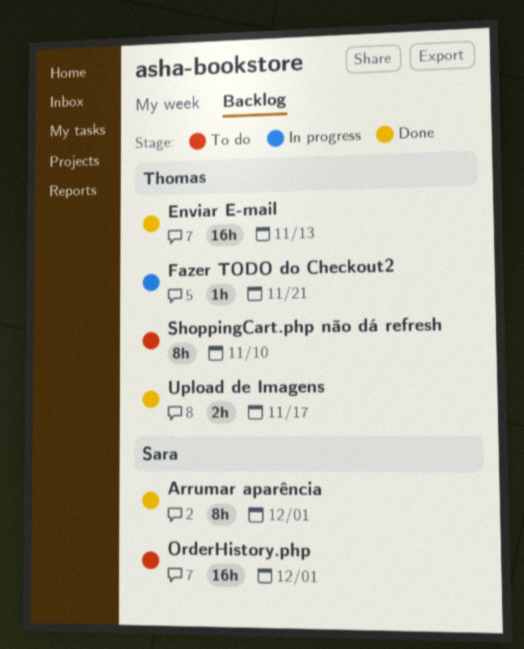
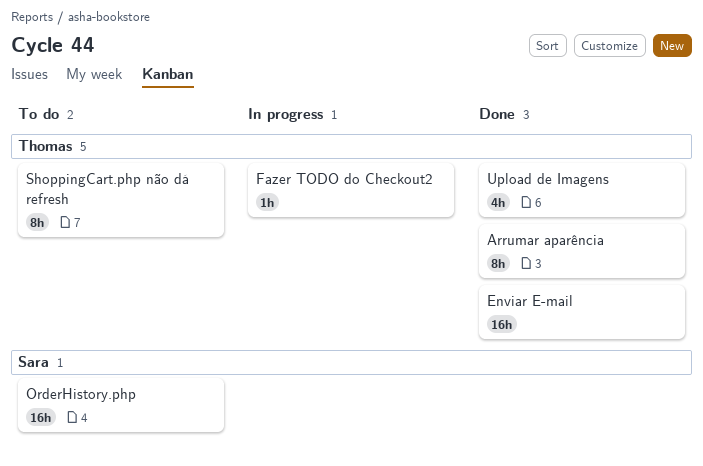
Arrumar aparência, owner: Sara -> Thomas
Upload de Imagens, estimate: 2h -> 4h

